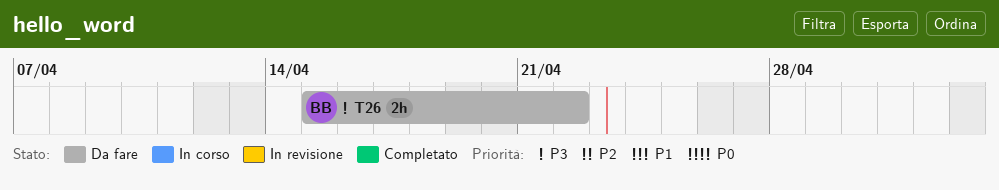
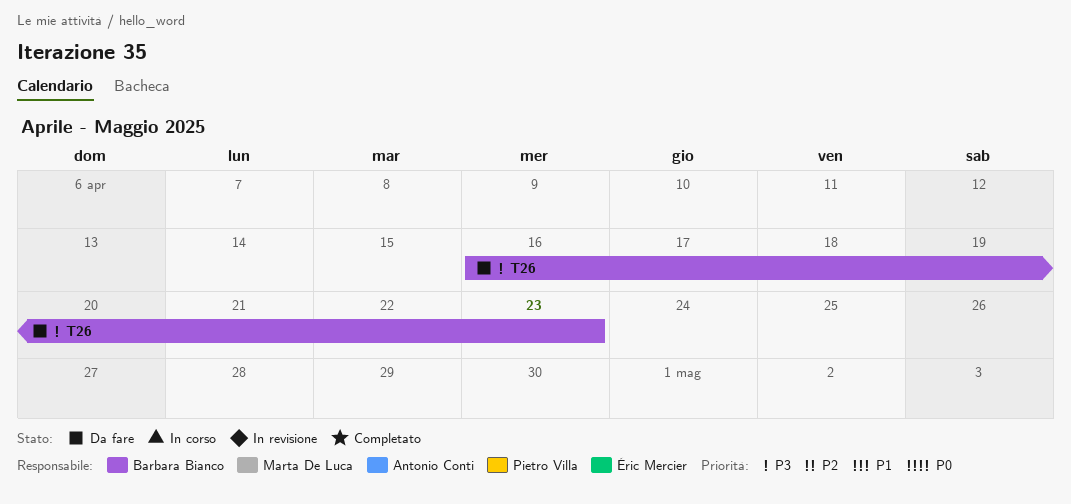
T26, start: Apr 15 -> Apr 16
T26, due: Apr 22 -> Apr 23

